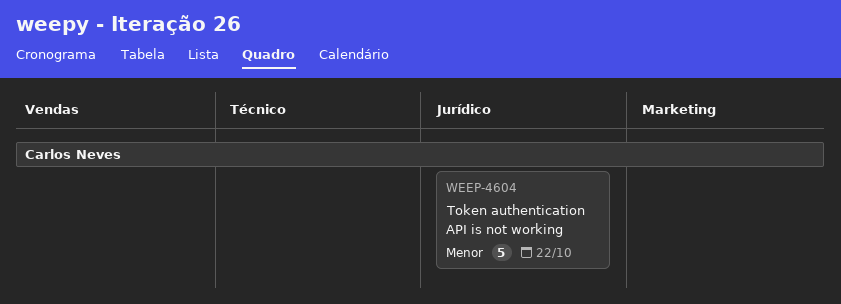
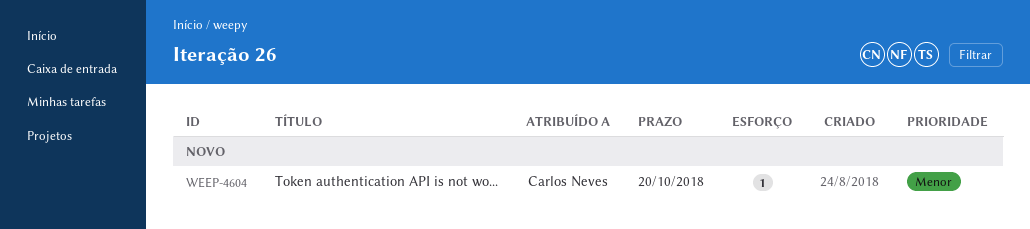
WEEP-4604, estimate: 5 -> 1
WEEP-4604, due: Oct 22 -> Oct 20

